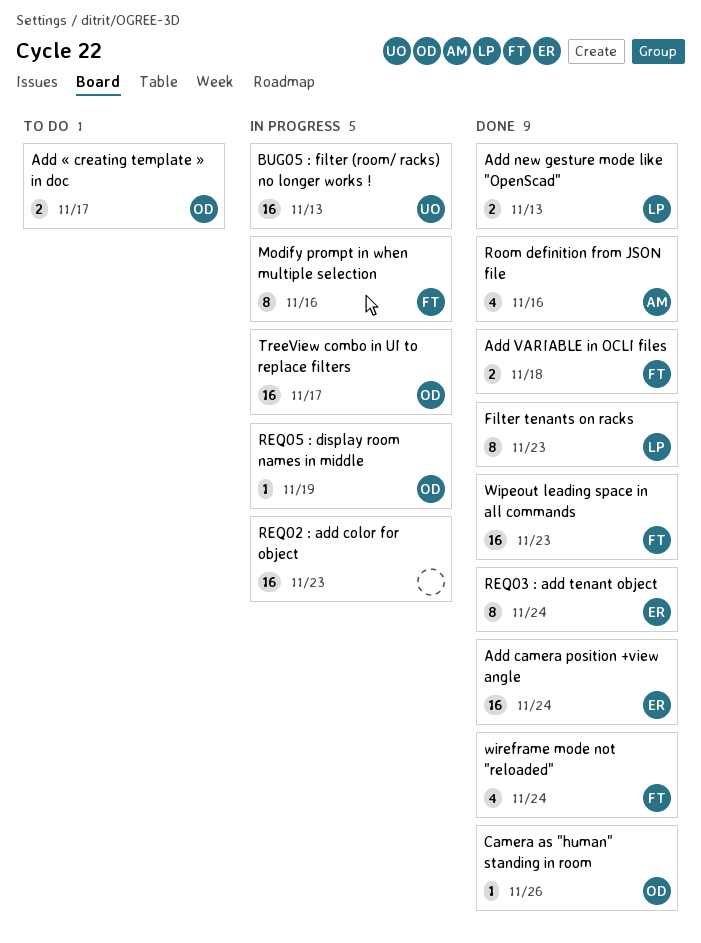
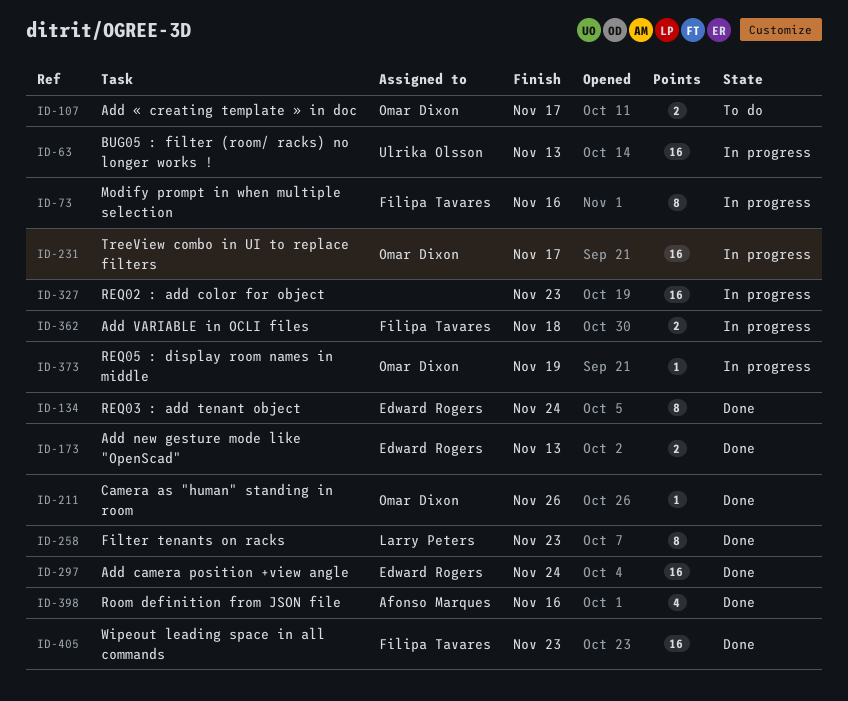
Add new gesture mode like "OpenScad", owner: Larry Peters -> Edward Rogers
Add VARIABLE in OCLI files, status: Done -> In progress
wireframe mode not "reloaded": present -> none

